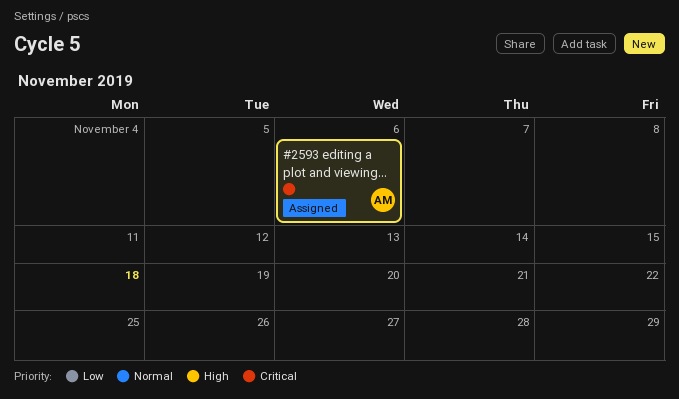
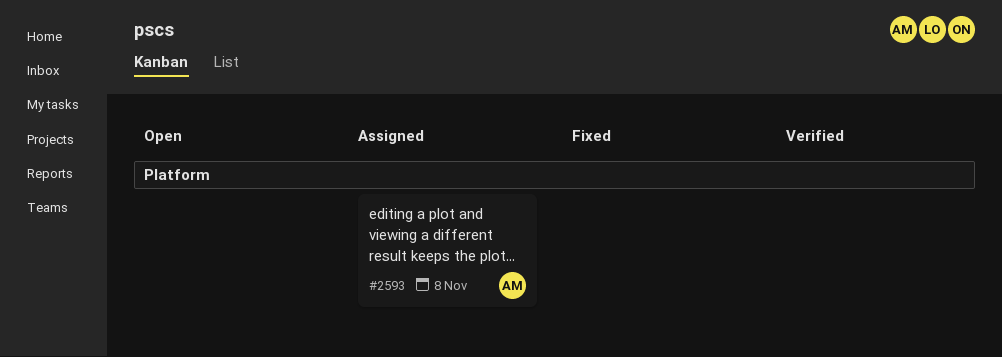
#2593, due: Nov 6 -> Nov 8

